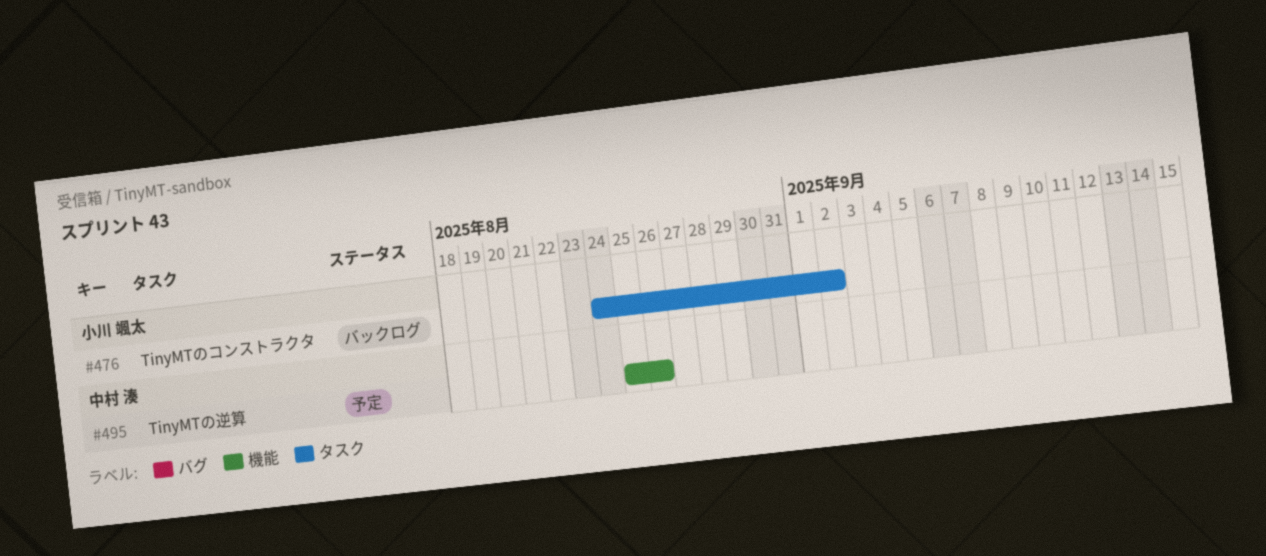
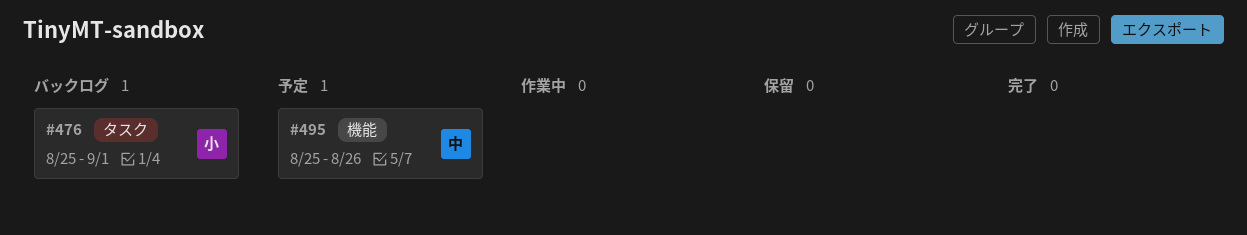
#476, start: Aug 24 -> Aug 25
#476, due: Sep 2 -> Sep 1

